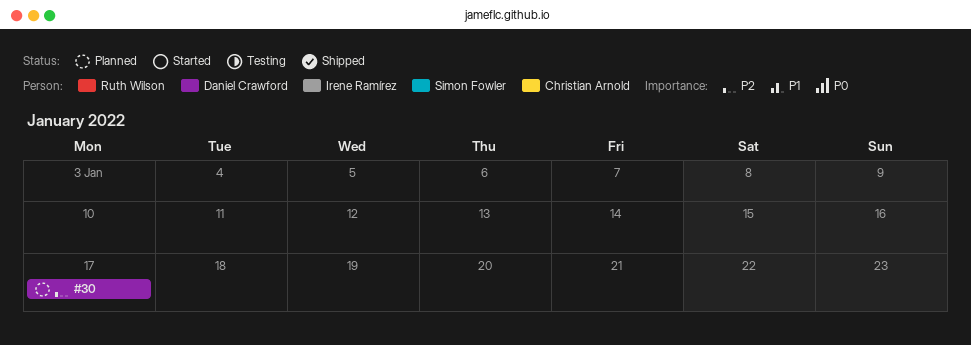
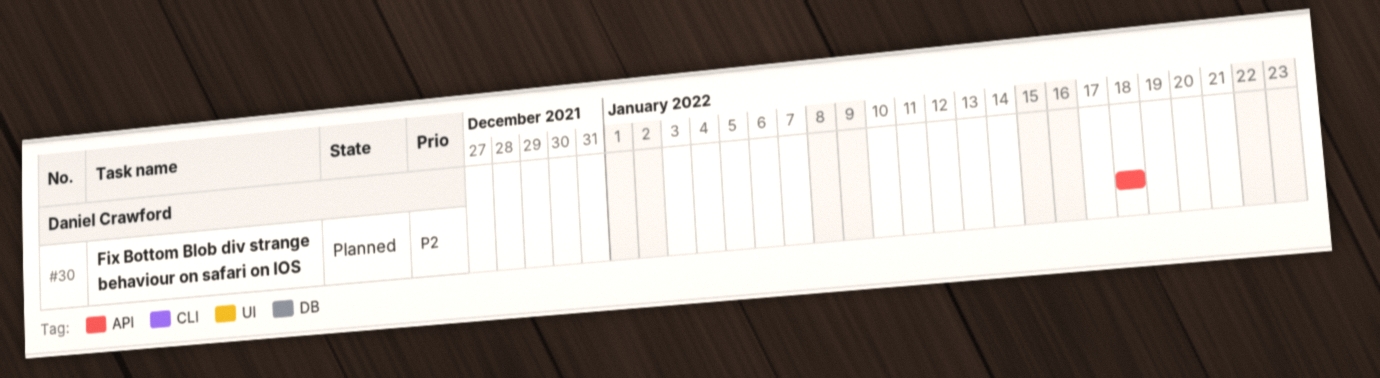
#30, start: Jan 17 -> Jan 18
#30, due: Jan 17 -> Jan 18

